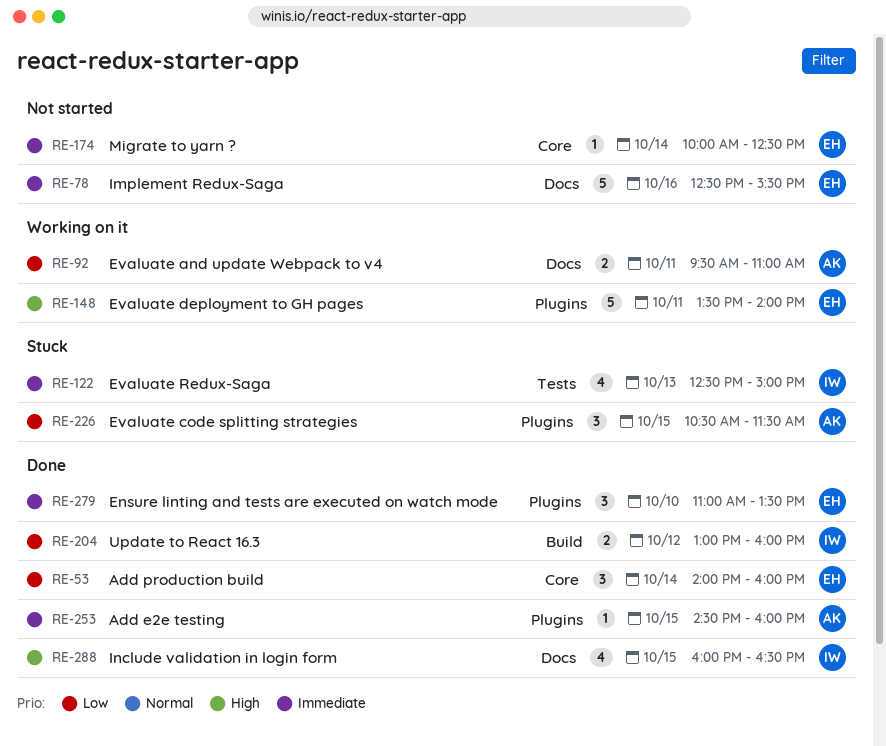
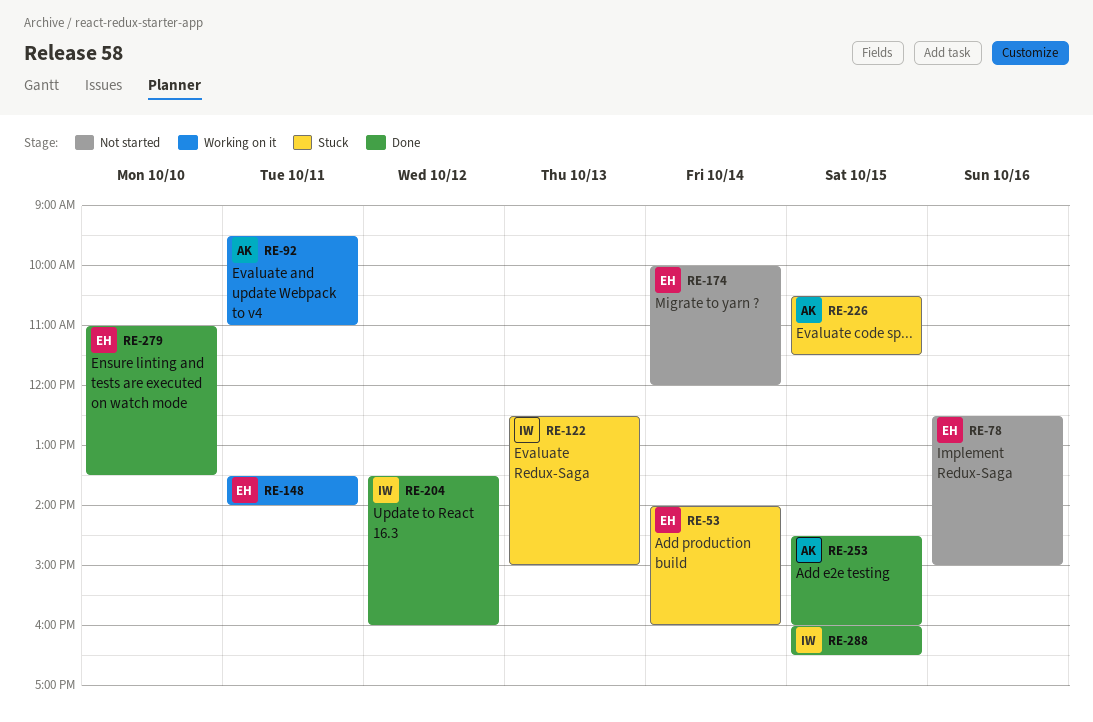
RE-53, status: Done -> Stuck
RE-78, ends: 15:30 -> 15:00
RE-174, ends: 12:30 -> 12:00
RE-204, begins: 13:00 -> 13:30

